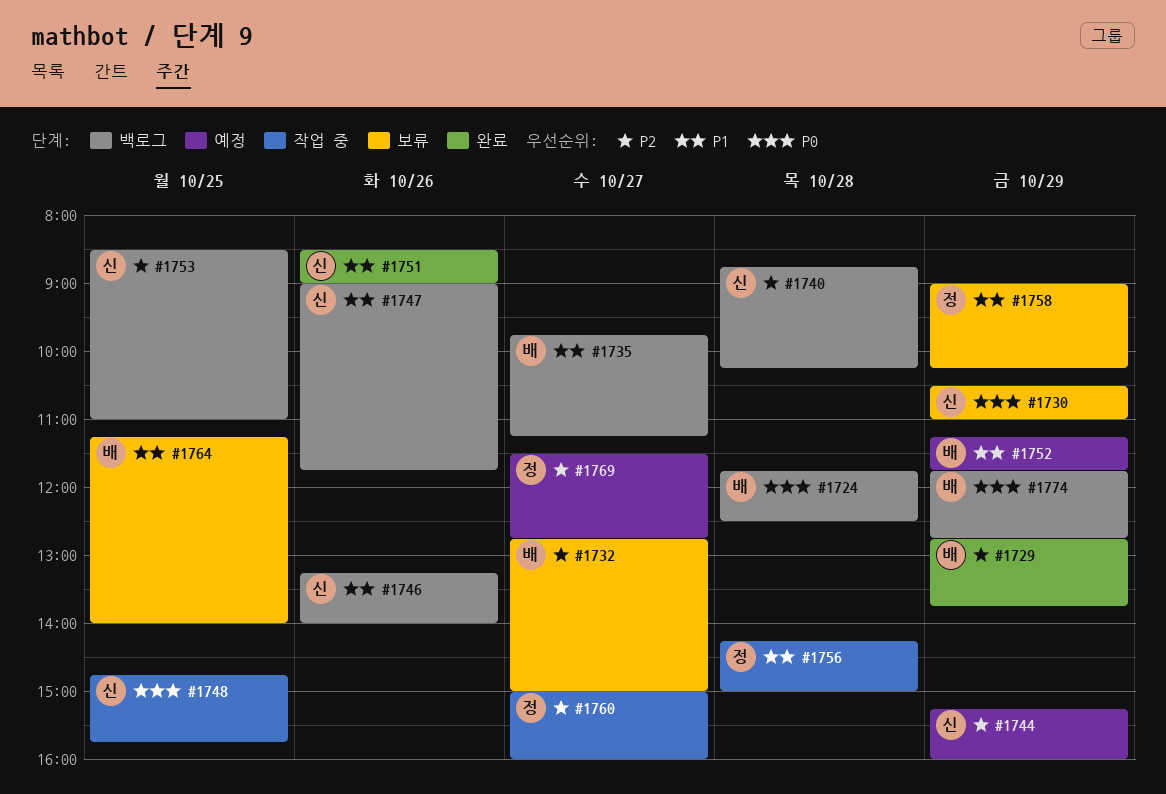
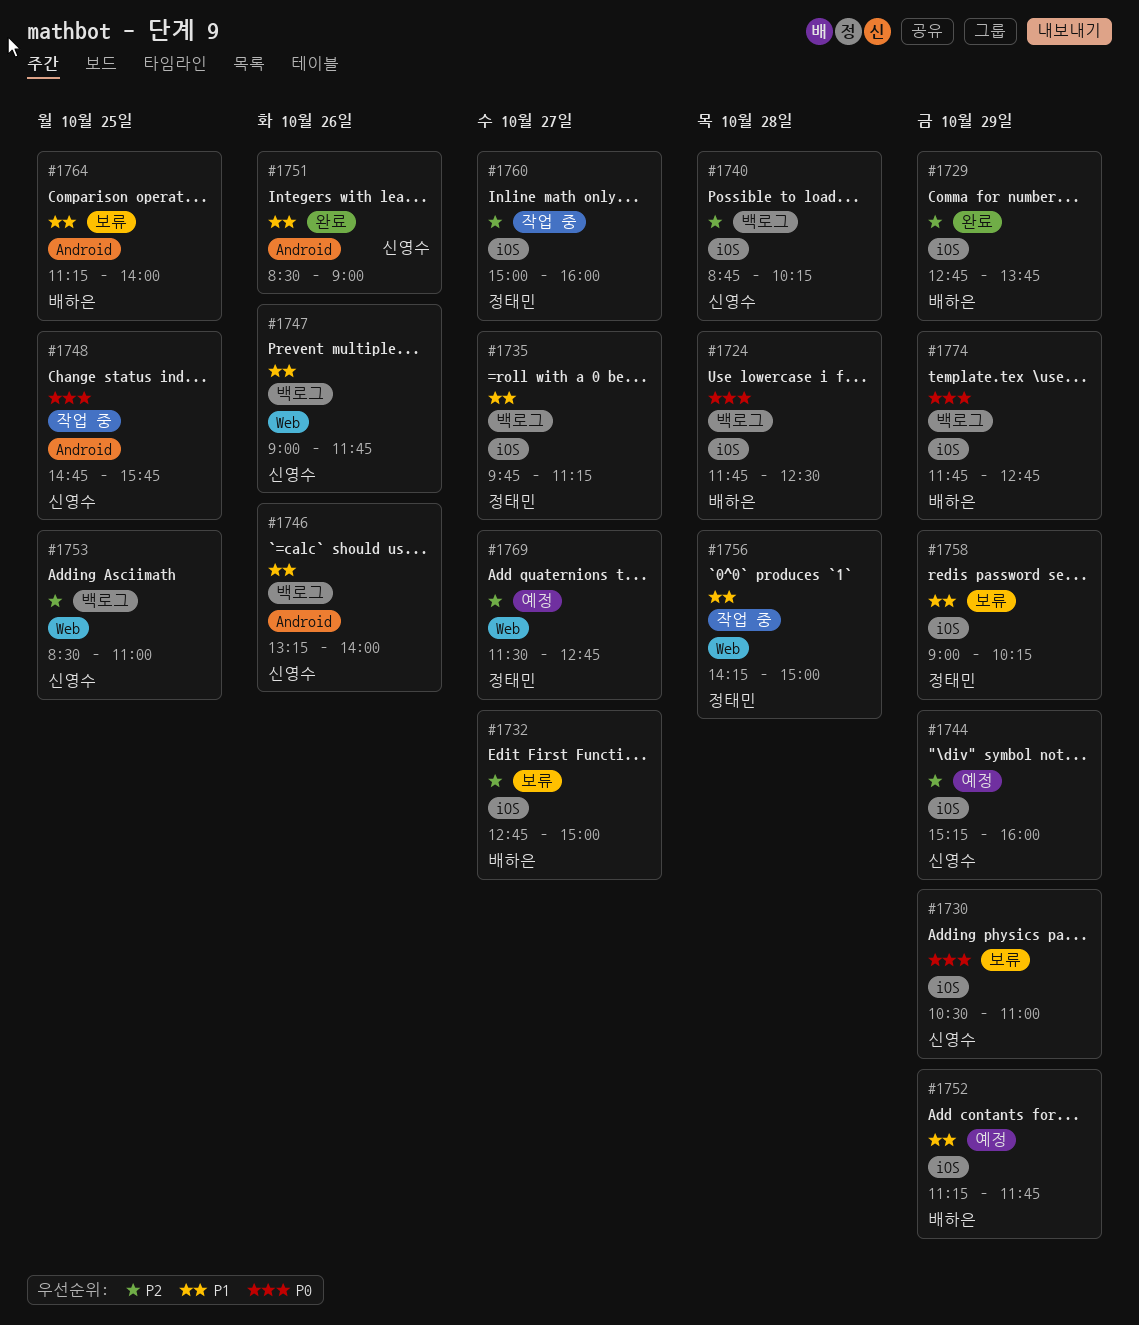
#1735, owner: 배하은 -> 정태민

